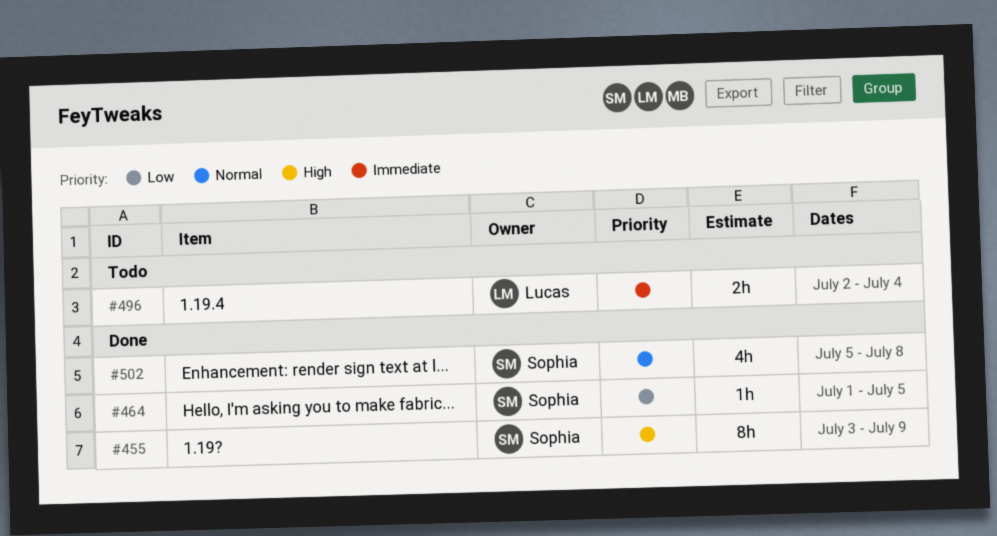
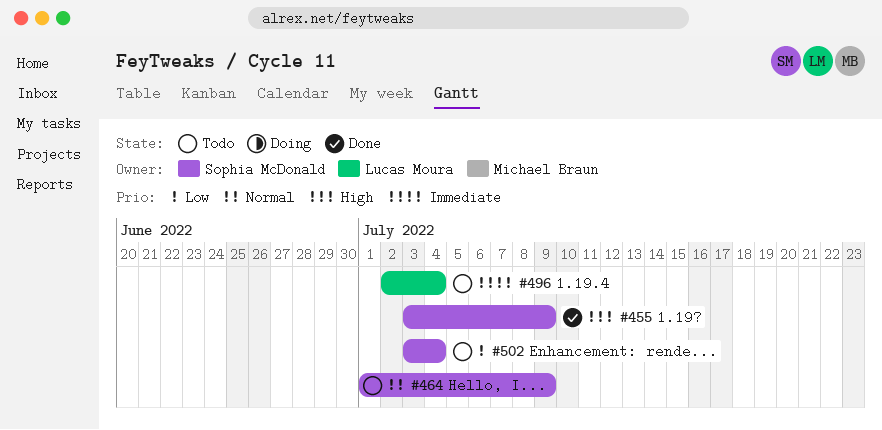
#464, status: Done -> Todo
#464, priority: Low -> Normal
#464, due: Jul 5 -> Jul 9
#502, status: Done -> Todo
#502, priority: Normal -> Low
#502, start: Jul 5 -> Jul 3
#502, due: Jul 8 -> Jul 4

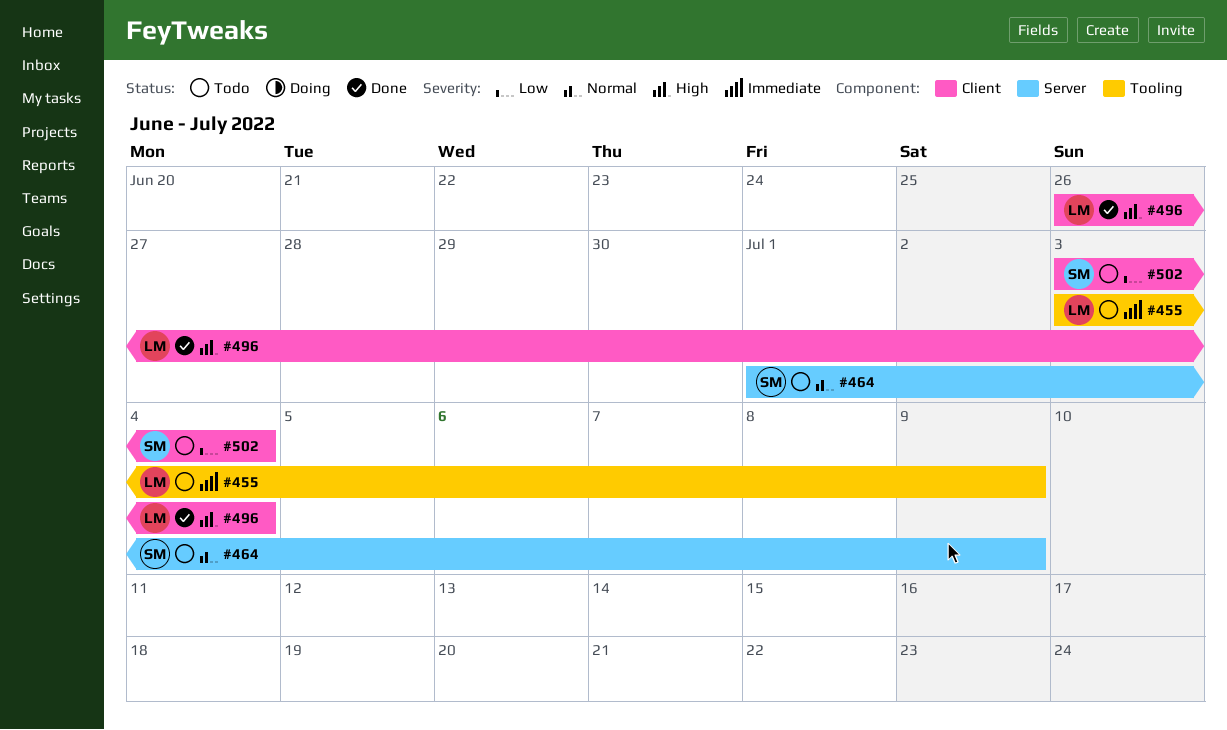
#455, status: Done -> Todo
#455, owner: Sophia McDonald -> Lucas Moura
#455, priority: High -> Immediate
#496, status: Todo -> Done
#496, priority: Immediate -> High
#496, start: Jul 2 -> Jun 26

